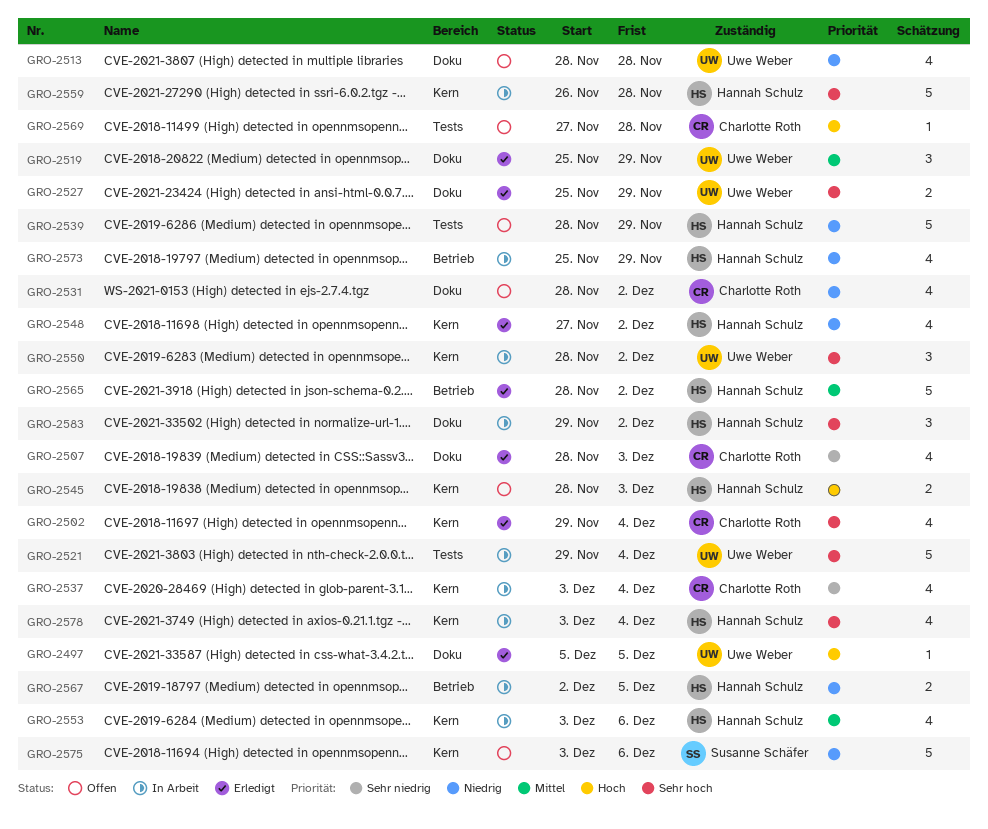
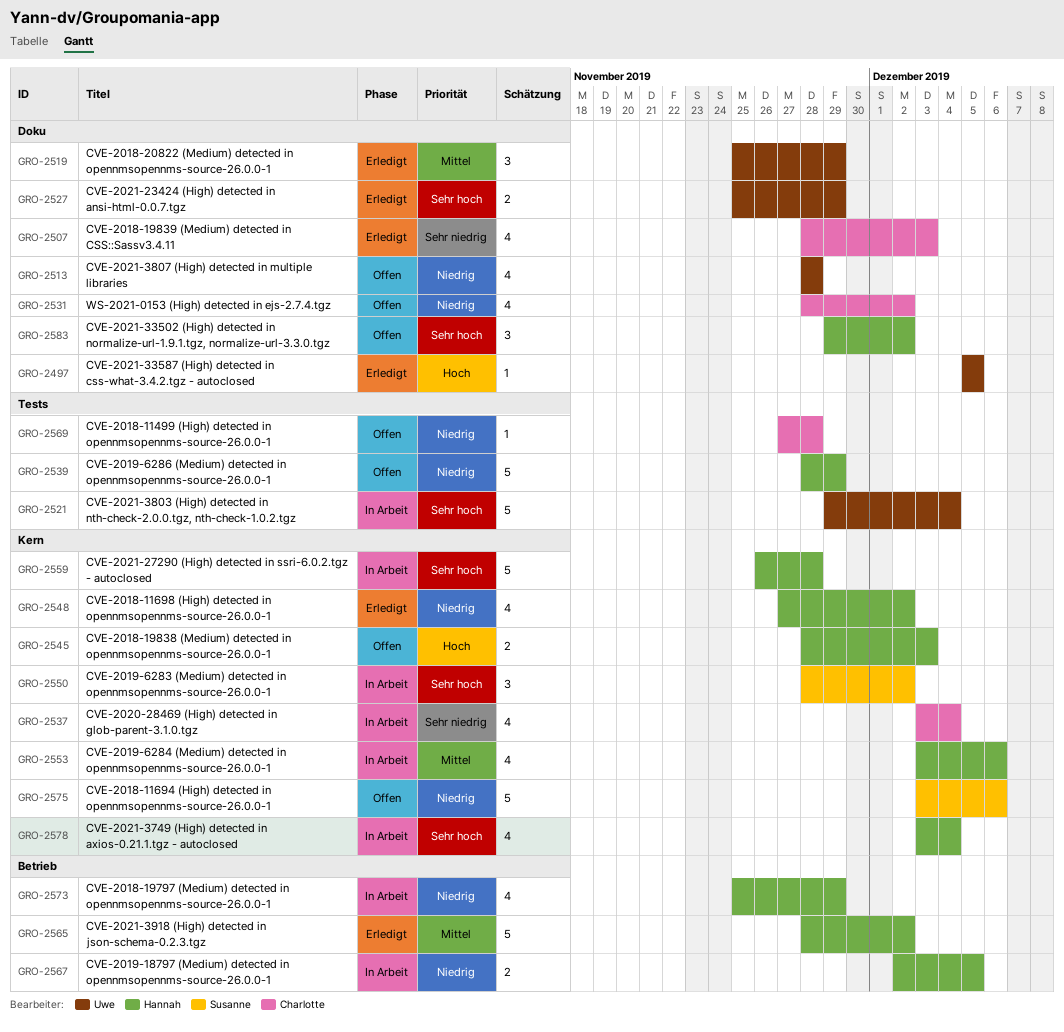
GRO-2502: present -> none
GRO-2550, owner: Uwe Weber -> Susanne Schäfer
GRO-2569, priority: Hoch -> Niedrig
GRO-2583, status: In Arbeit -> Offen

